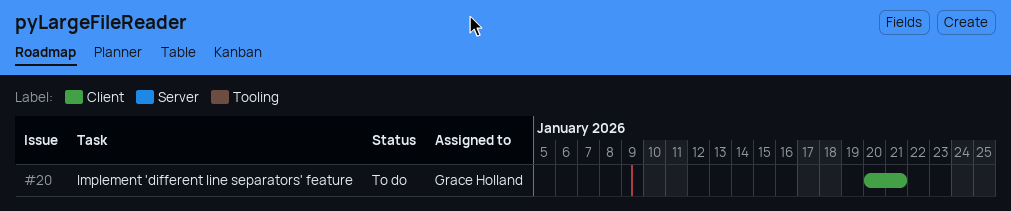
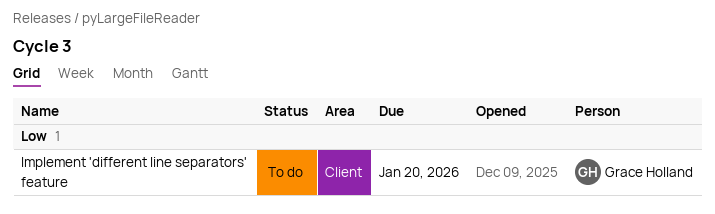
Implement 'different line separators' feature, due: Jan 21 -> Jan 20

